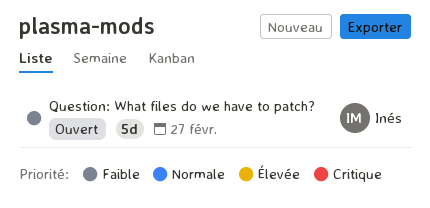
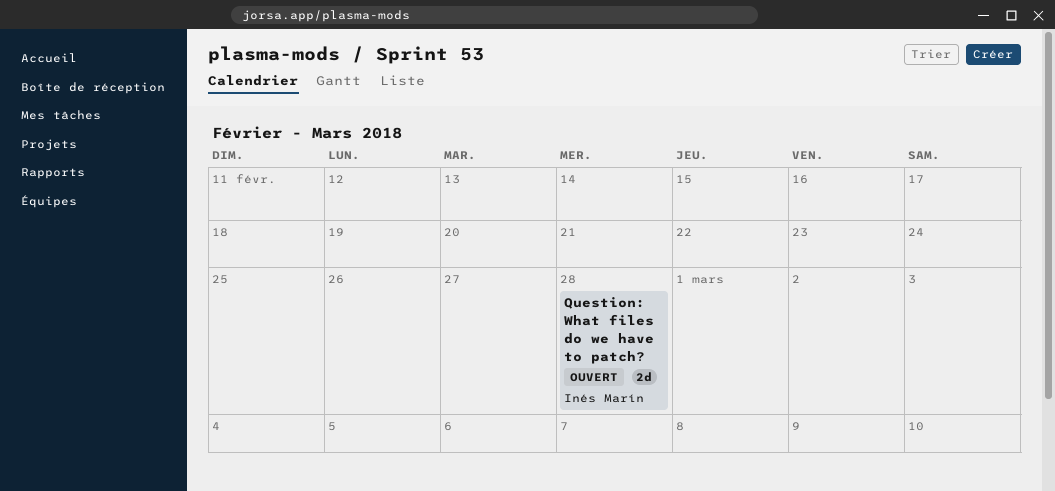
Question: What files do we have to patch?, estimate: 5d -> 2d
Question: What files do we have to patch?, due: Feb 27 -> Feb 28

